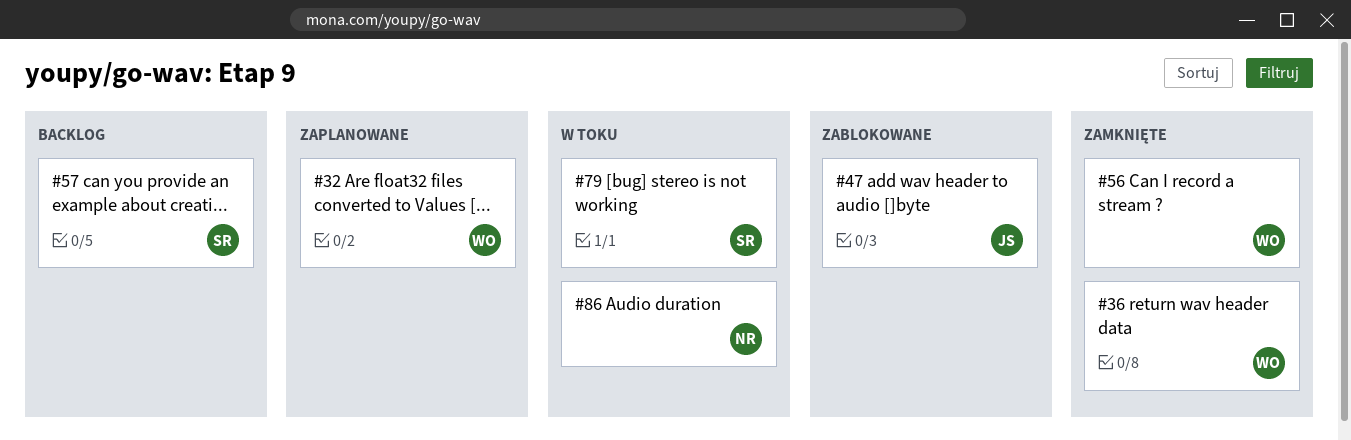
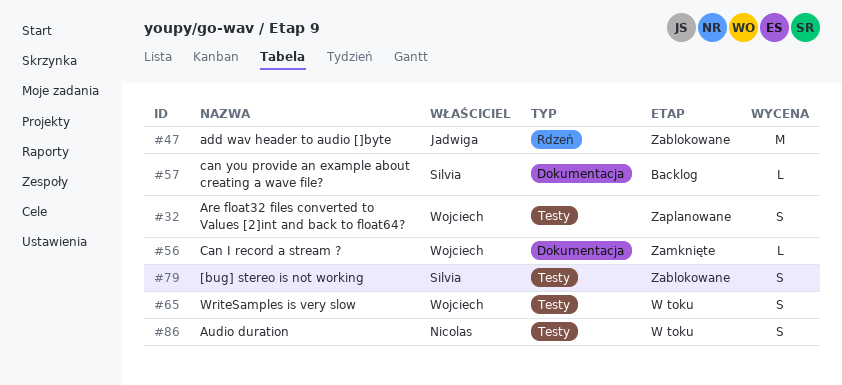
#36: present -> none
#65: none -> present
#79, status: W toku -> Zablokowane

